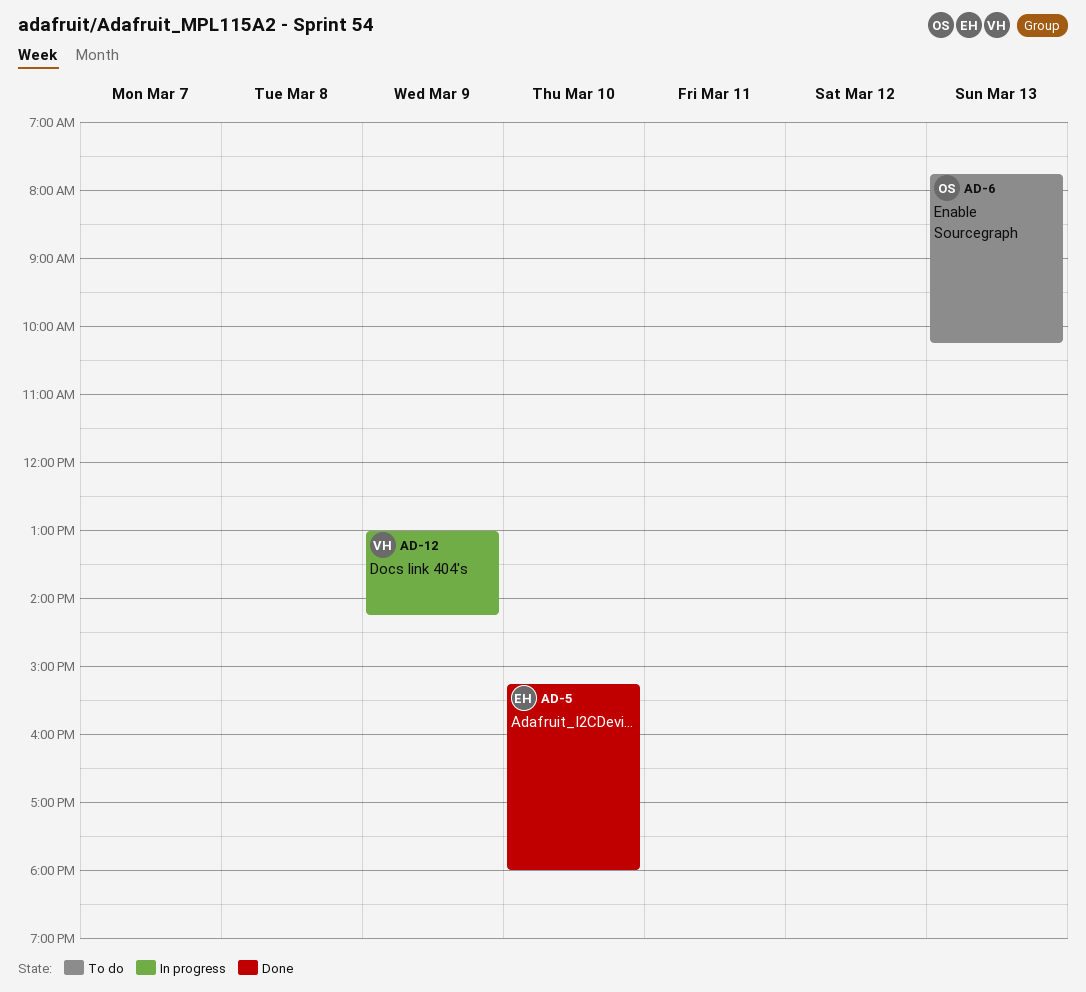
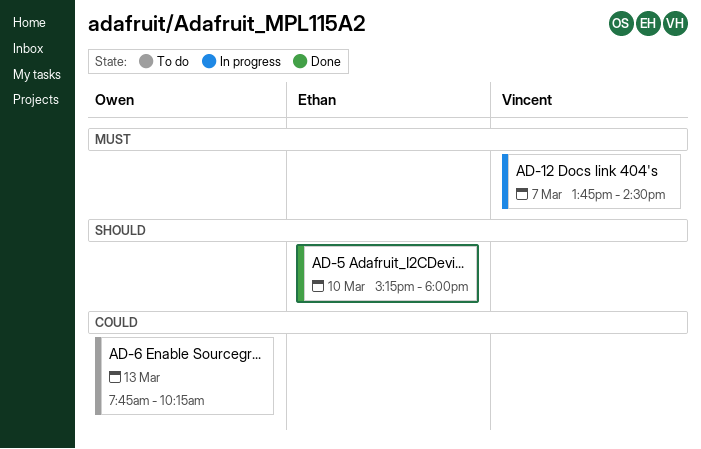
AD-12, day: Mar 9 -> Mar 7
AD-12, begins: 13:00 -> 13:45
AD-12, ends: 14:15 -> 14:30

